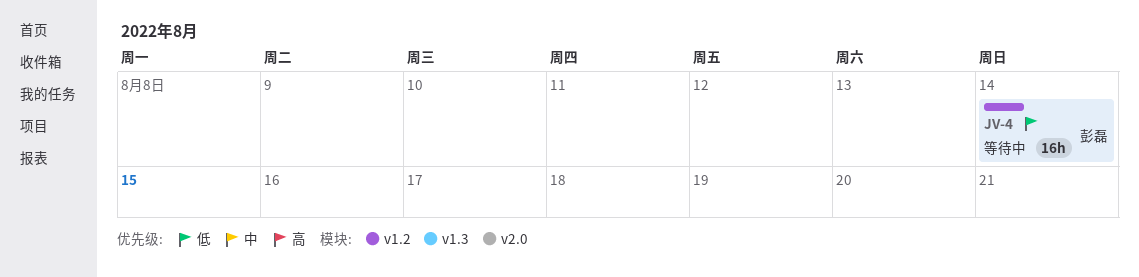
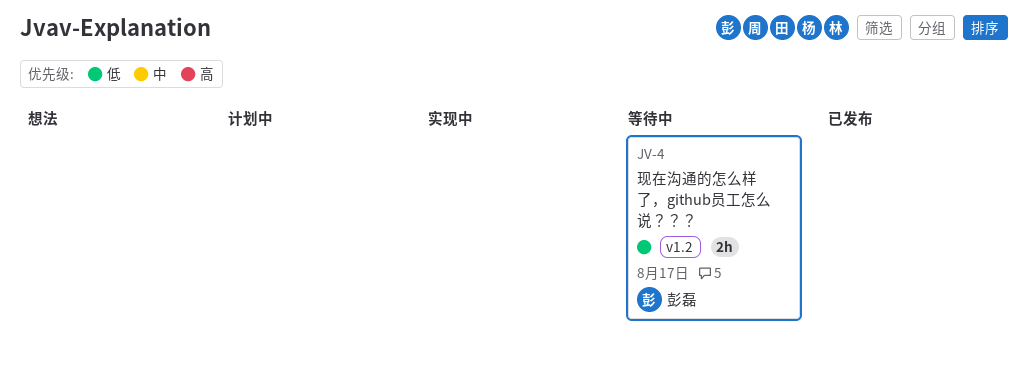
JV-4, estimate: 16h -> 2h
JV-4, due: Aug 14 -> Aug 17

